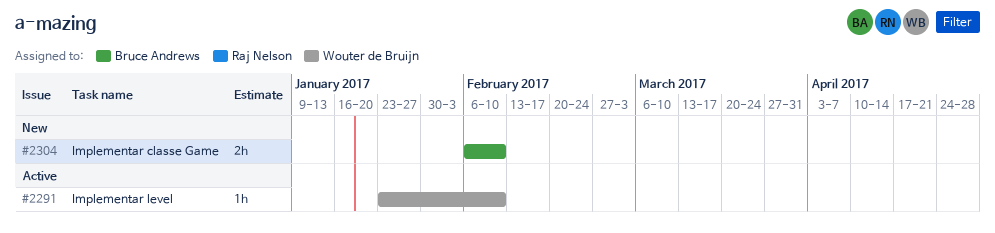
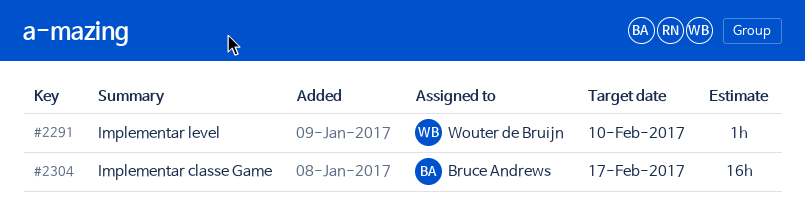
#2304, estimate: 2h -> 16h
#2304, due: Feb 10 -> Feb 17

